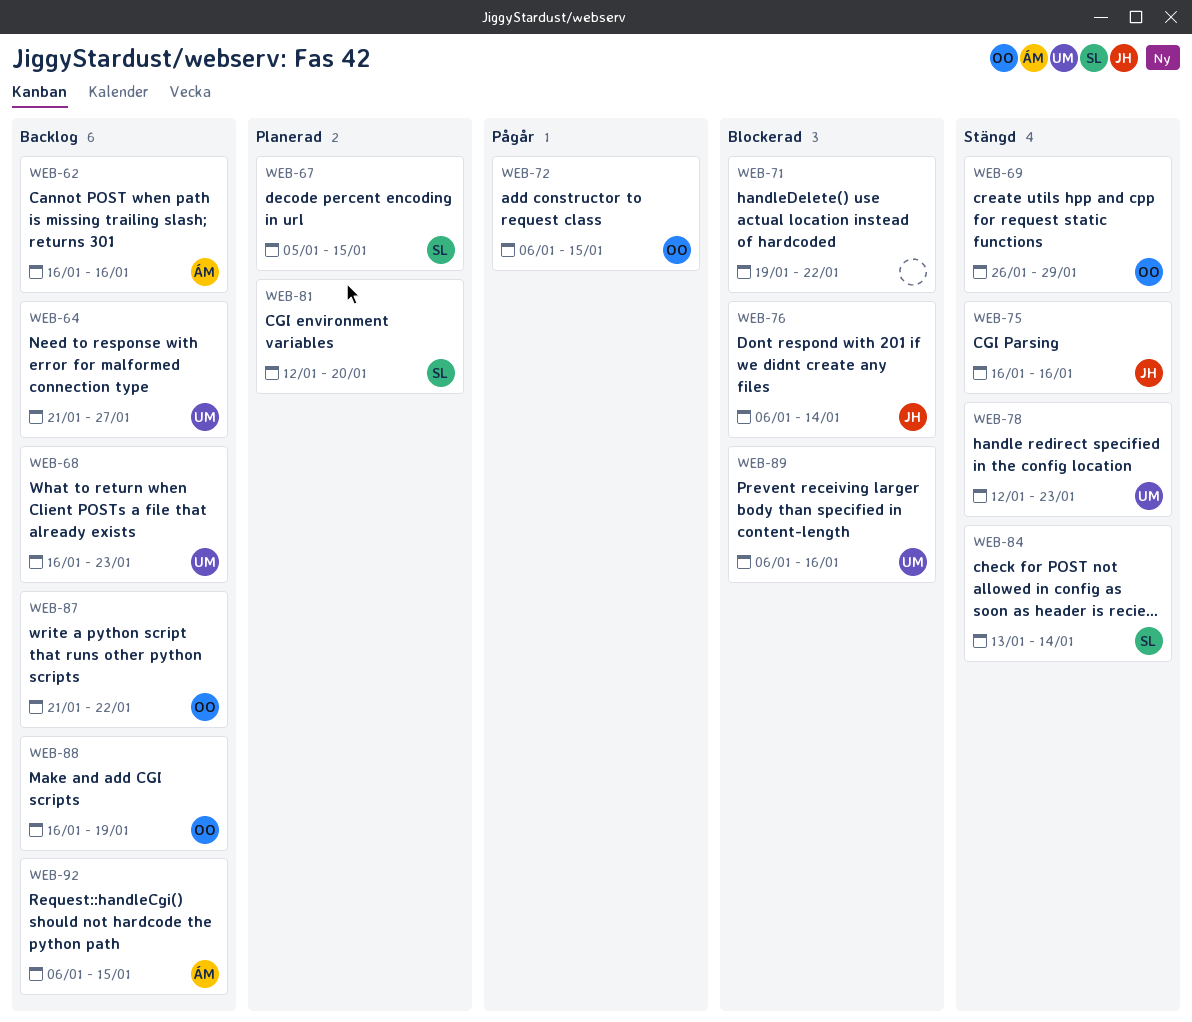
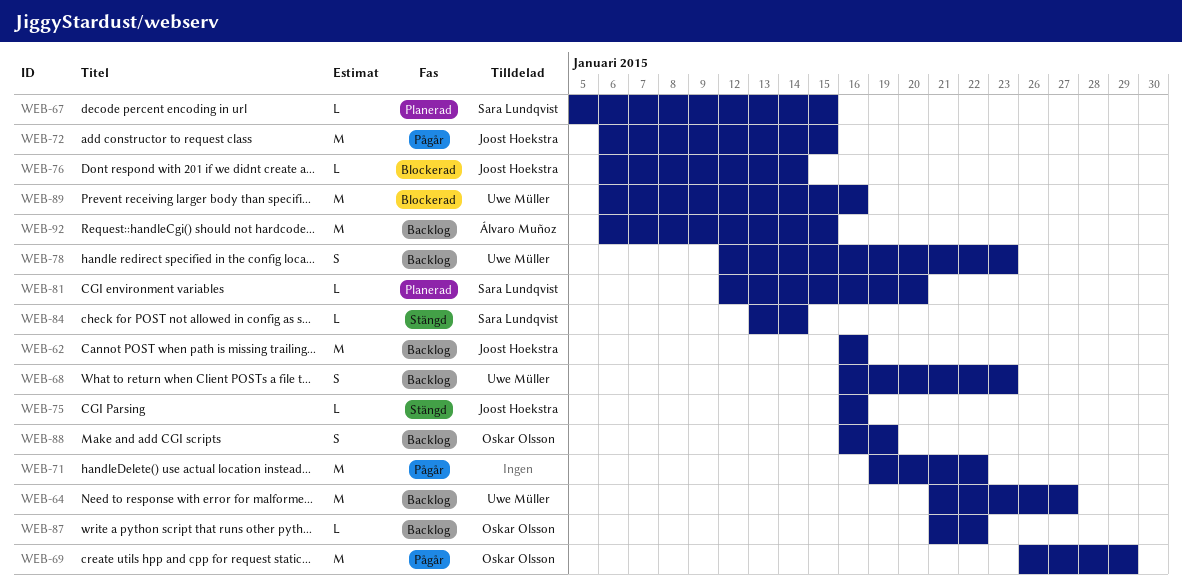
WEB-62, owner: Álvaro Muñoz -> Joost Hoekstra
WEB-69, status: Stängd -> Pågår
WEB-71, status: Blockerad -> Pågår
WEB-72, owner: Oskar Olsson -> Joost Hoekstra
WEB-78, status: Stängd -> Backlog

